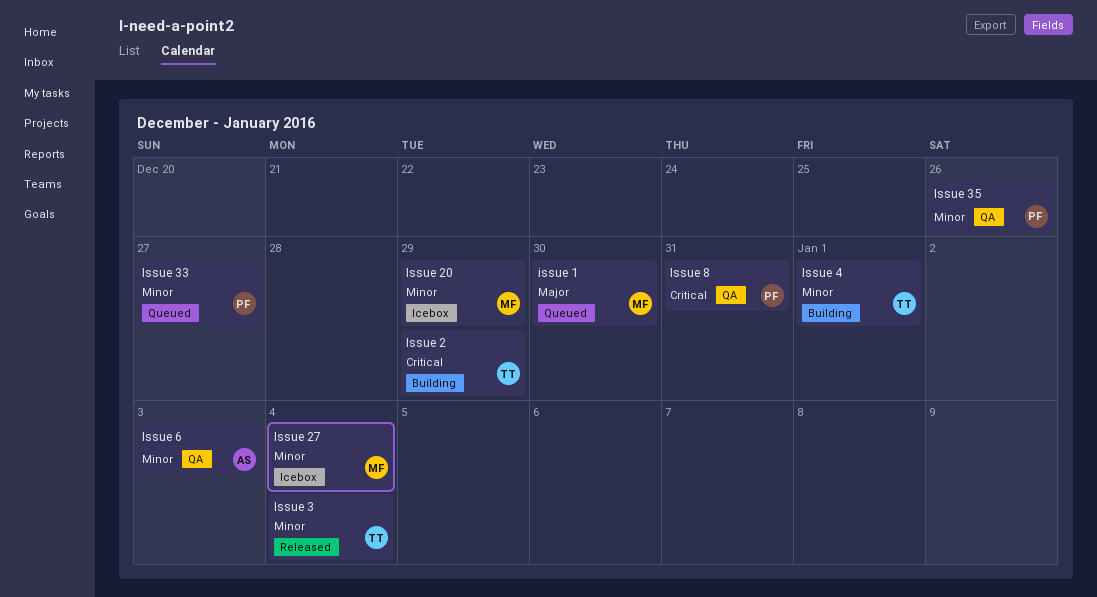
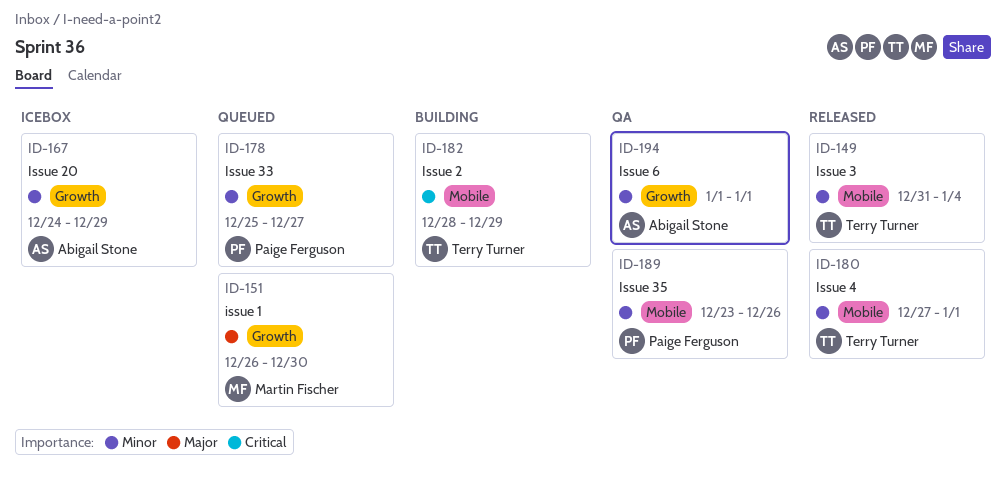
Issue 20, owner: Martin Fischer -> Abigail Stone
Issue 27: present -> none
Issue 4, status: Building -> Released
Issue 6, due: Jan 3 -> Jan 1
Issue 8: present -> none

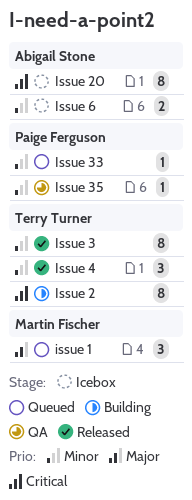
Issue 20, priority: Minor -> Critical
Issue 6, status: QA -> Icebox

